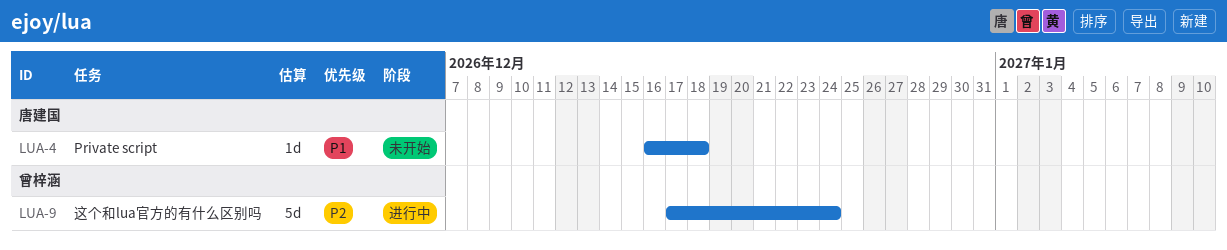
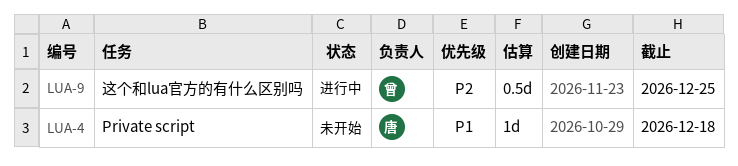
LUA-9, estimate: 5d -> 0.5d
LUA-9, due: Dec 24 -> Dec 25

